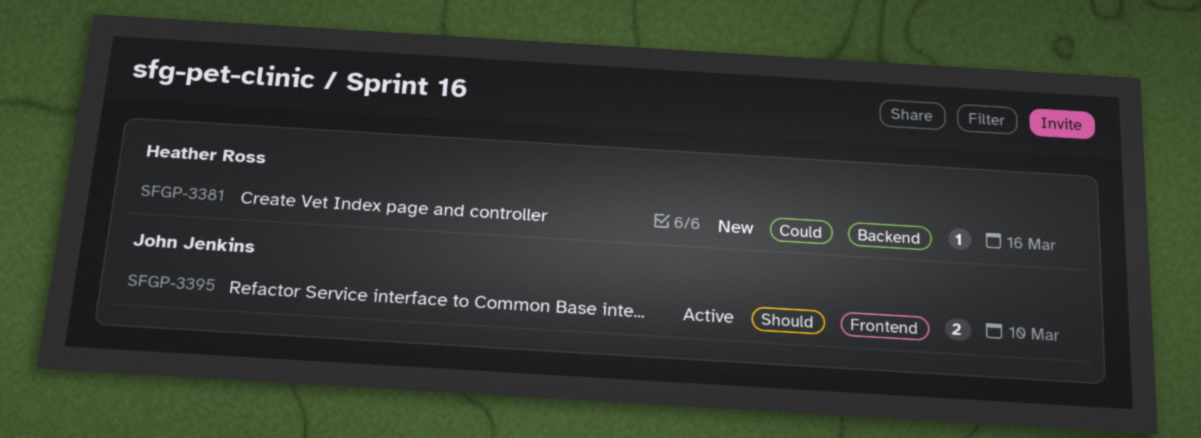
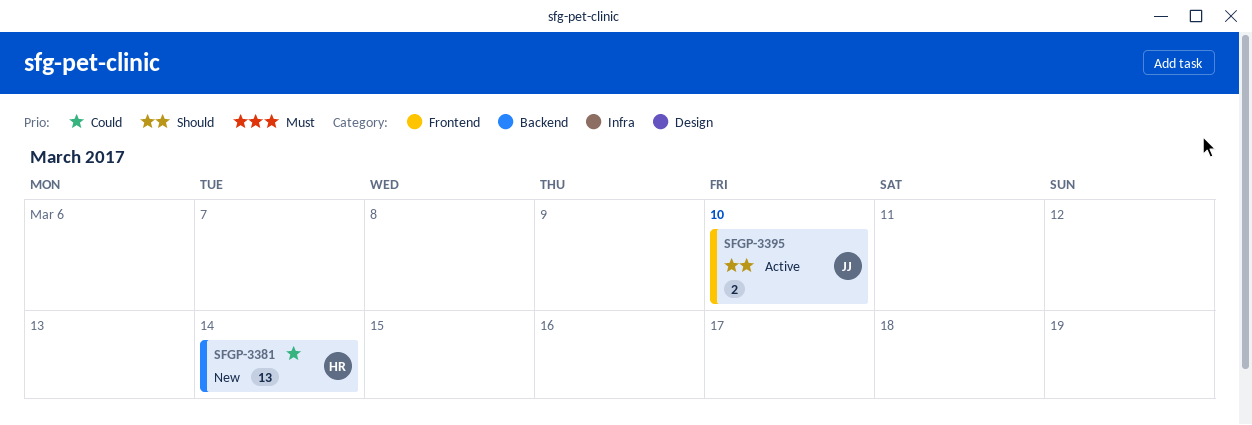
SFGP-3381, estimate: 1 -> 13
SFGP-3381, due: Mar 16 -> Mar 14

